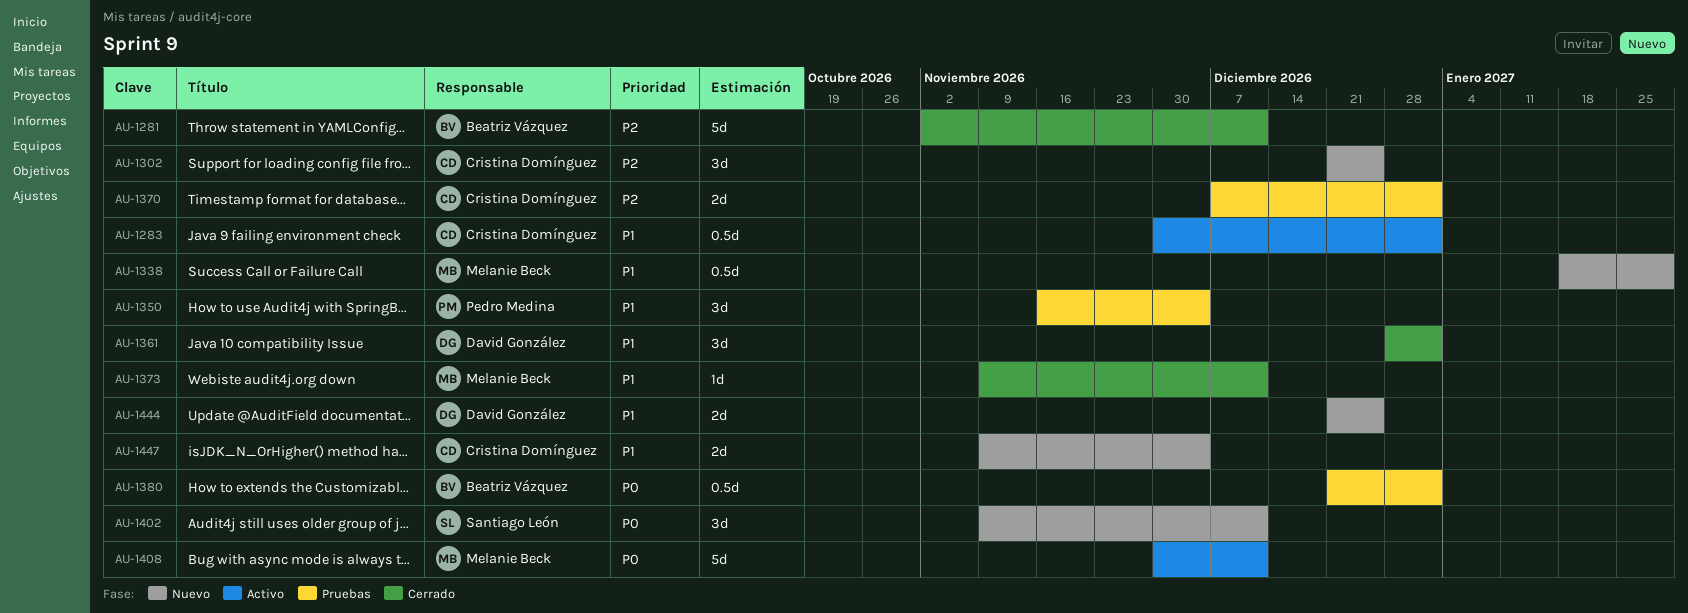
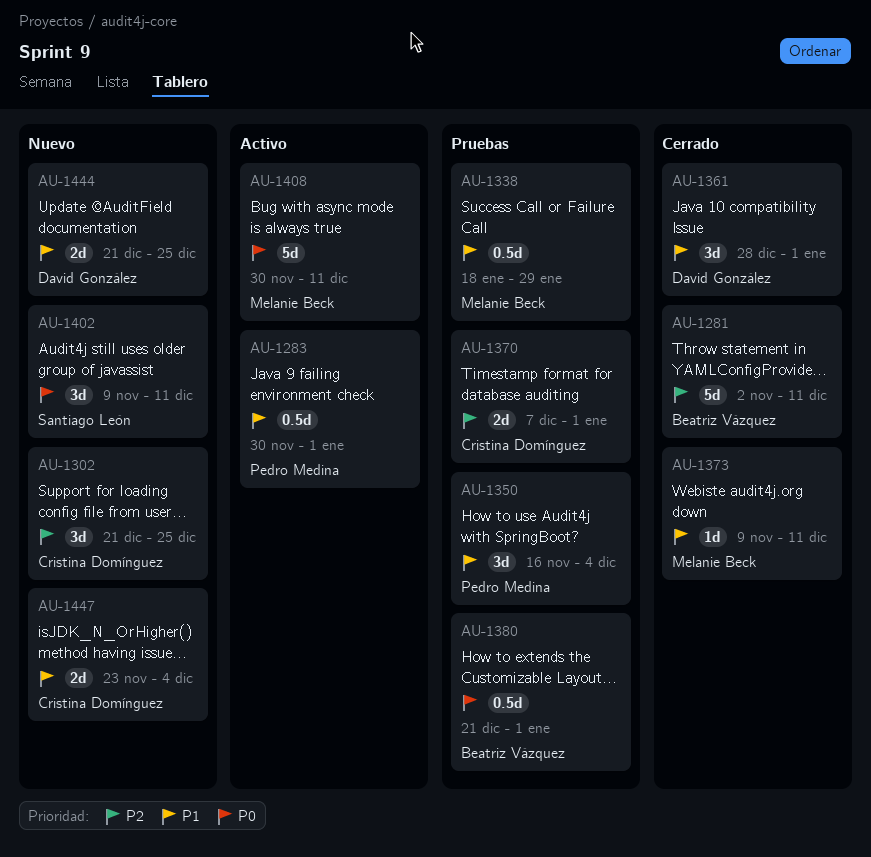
AU-1283, owner: Cristina Domínguez -> Pedro Medina
AU-1338, status: Nuevo -> Pruebas
AU-1447, start: Nov 9 -> Nov 23

